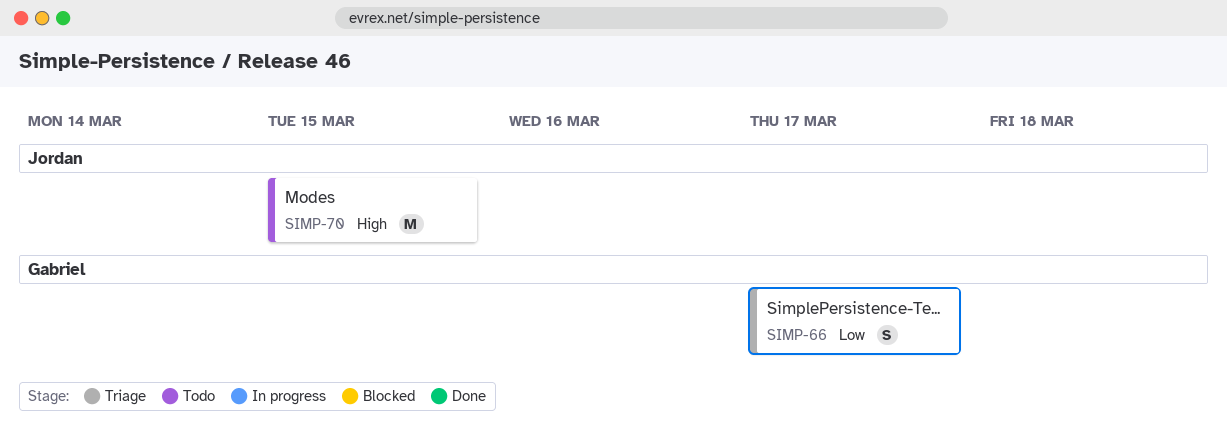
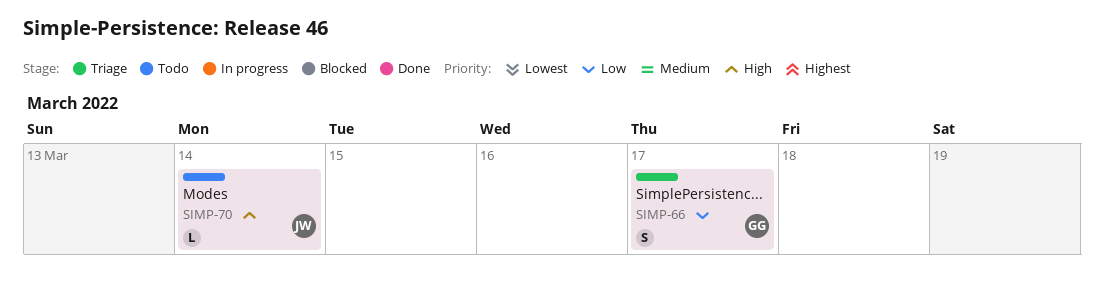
SIMP-70, estimate: M -> L
SIMP-70, due: Mar 15 -> Mar 14

